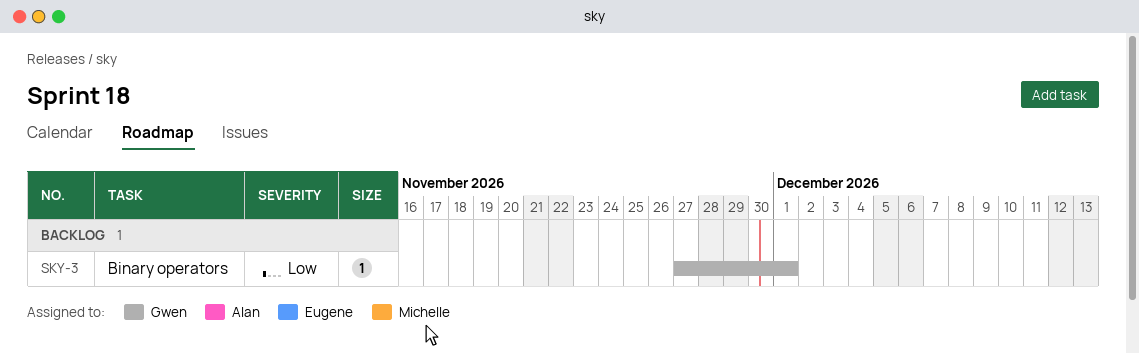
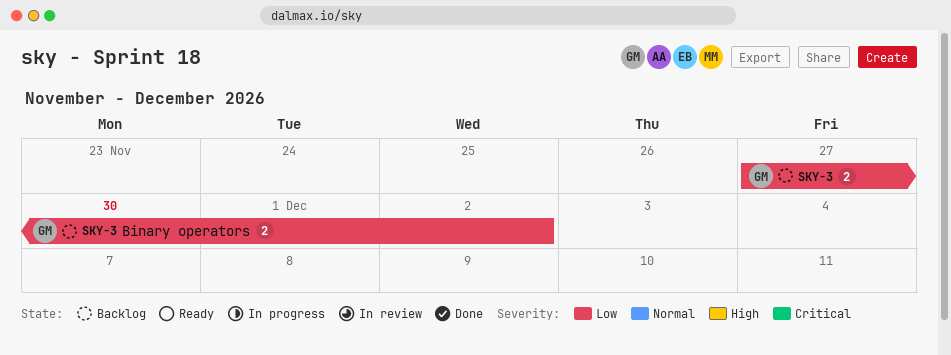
SKY-3, estimate: 1 -> 2
SKY-3, due: Dec 1 -> Dec 2

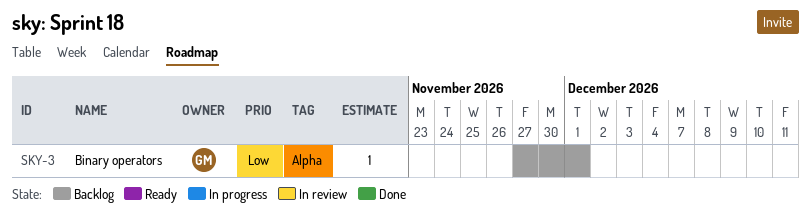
SKY-3, estimate: 2 -> 1
SKY-3, due: Dec 2 -> Dec 1

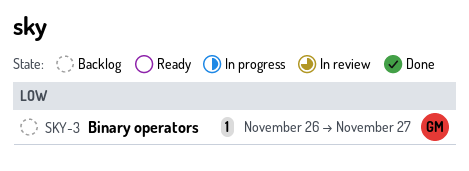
SKY-3, start: Nov 27 -> Nov 26
SKY-3, due: Dec 1 -> Nov 27

